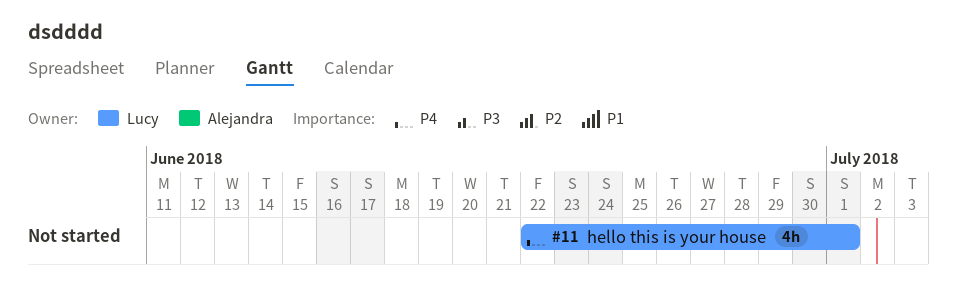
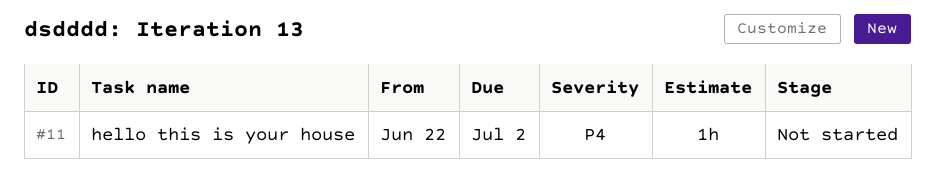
#11, estimate: 4h -> 1h
#11, due: Jul 1 -> Jul 2

